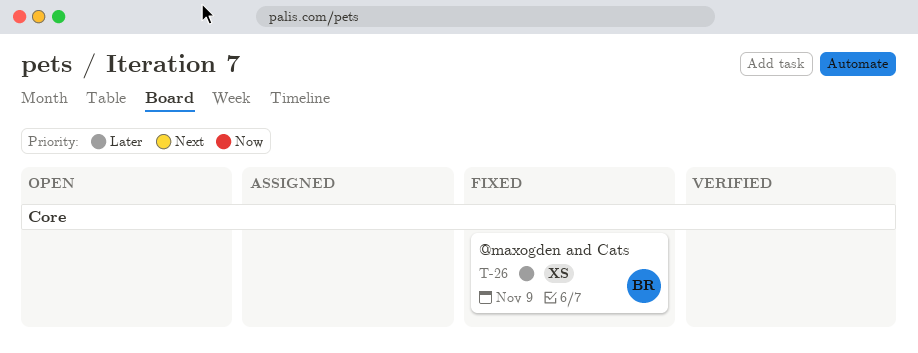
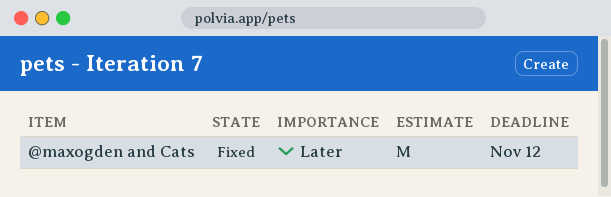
@maxogden and Cats, estimate: XS -> M
@maxogden and Cats, due: Nov 9 -> Nov 12

